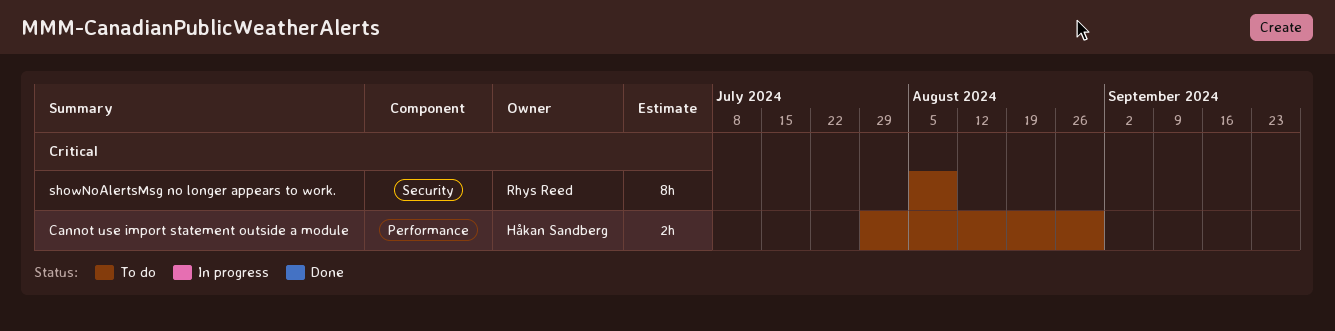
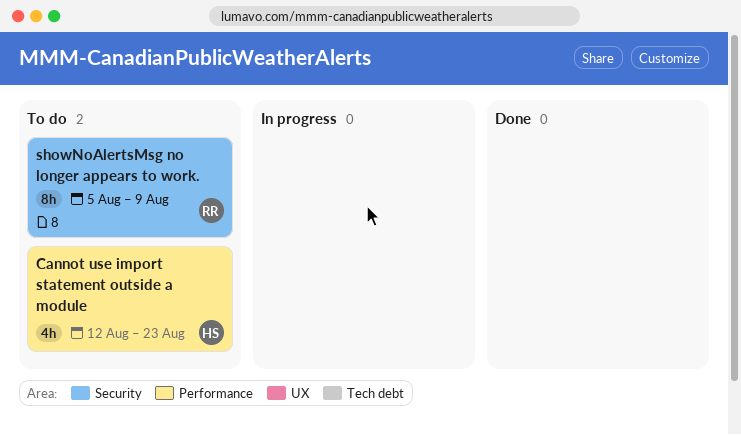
Cannot use import statement outside a module, estimate: 2h -> 4h
Cannot use import statement outside a module, start: Jul 29 -> Aug 12
Cannot use import statement outside a module, due: Aug 30 -> Aug 23

